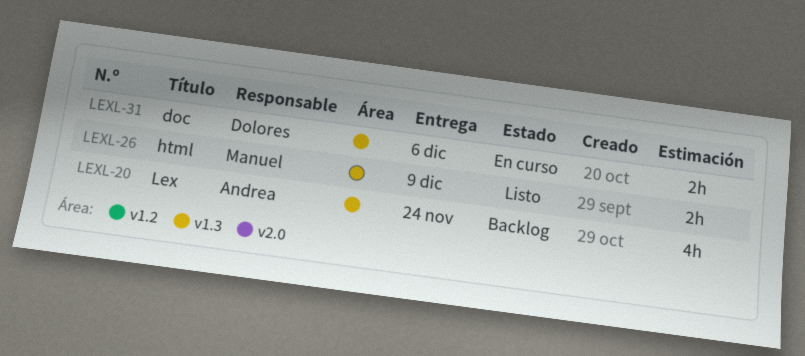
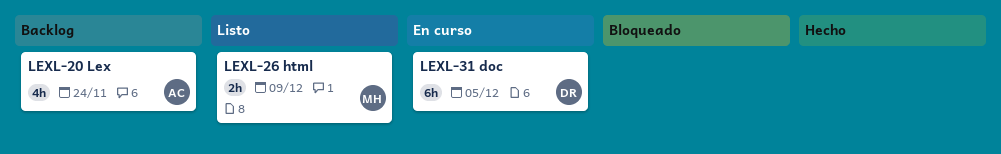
LEXL-31, estimate: 2h -> 6h
LEXL-31, due: Dec 6 -> Dec 5

